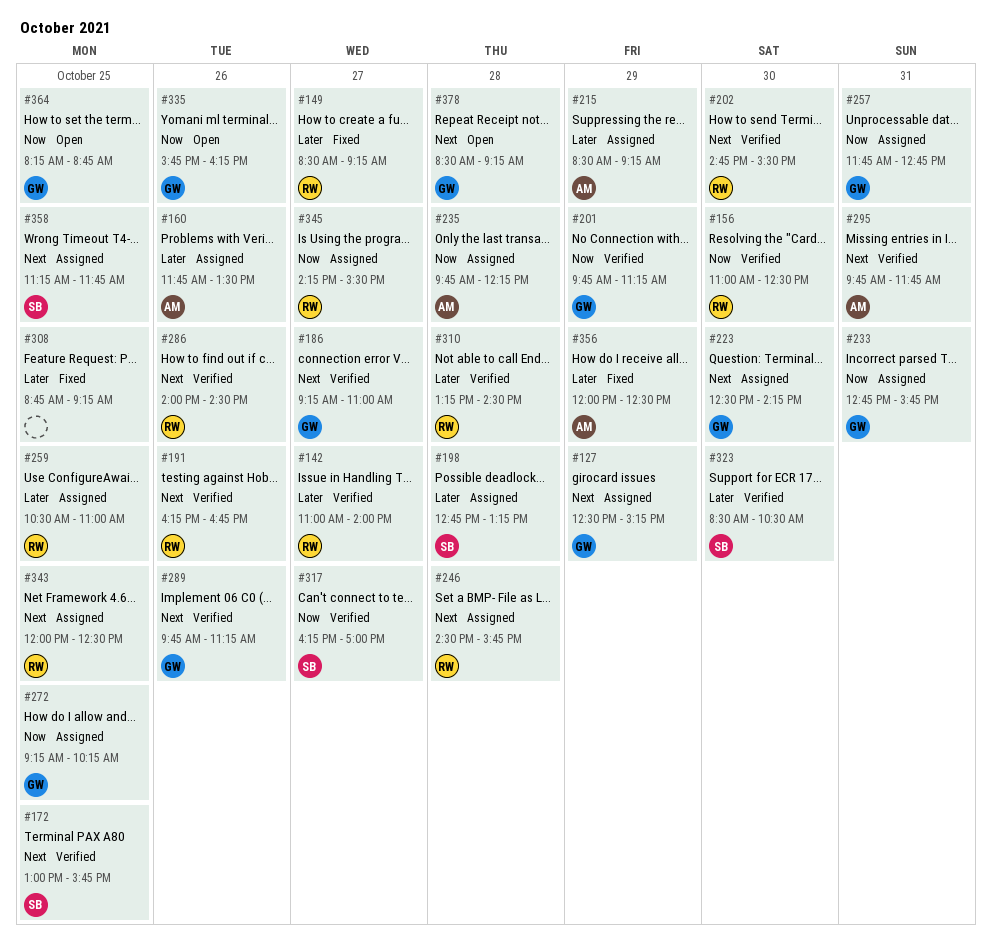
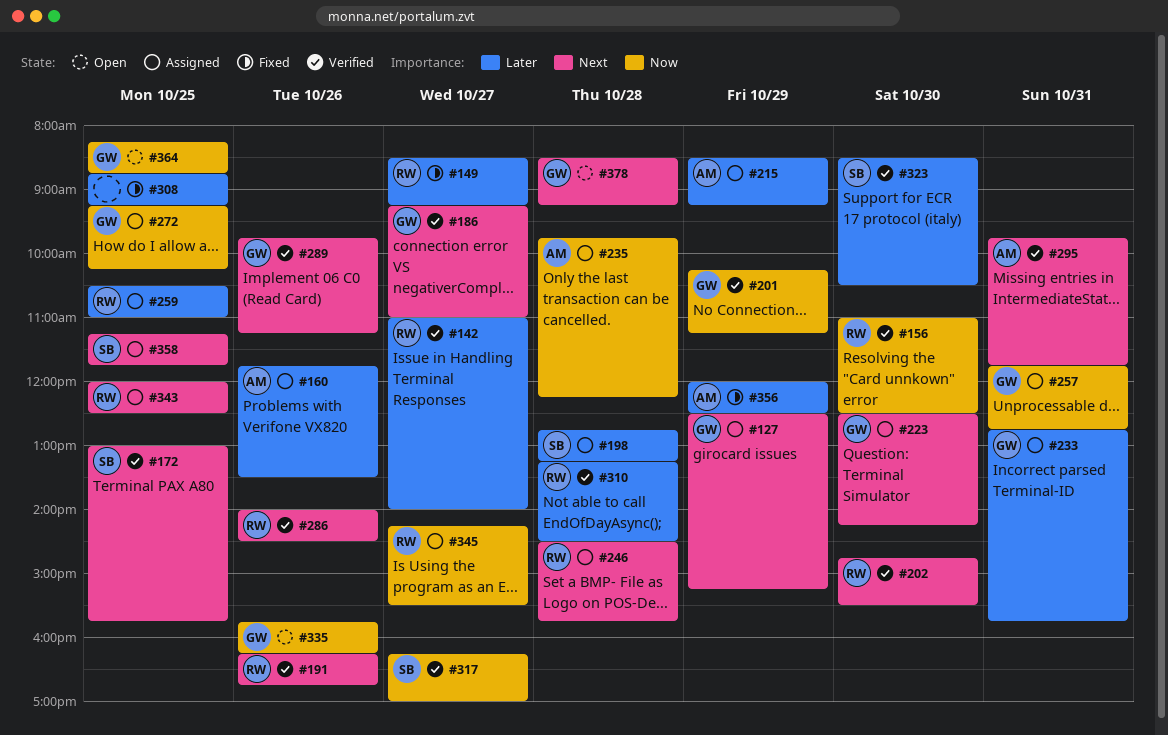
#201, begins: 09:45 -> 10:15
#233, priority: Now -> Later

